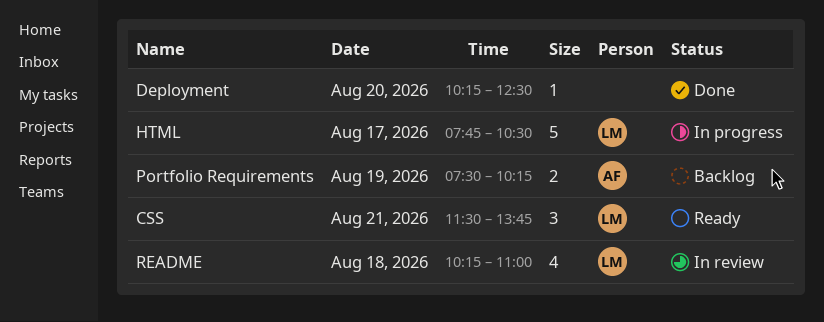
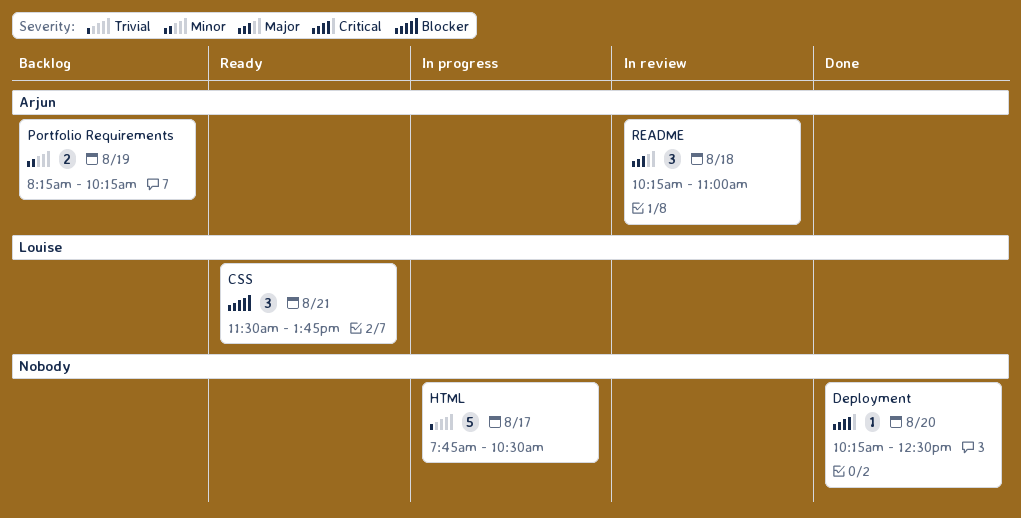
HTML, owner: Louise -> none
Portfolio Requirements, begins: 07:30 -> 08:15
README, owner: Louise -> Arjun
README, estimate: 4 -> 3

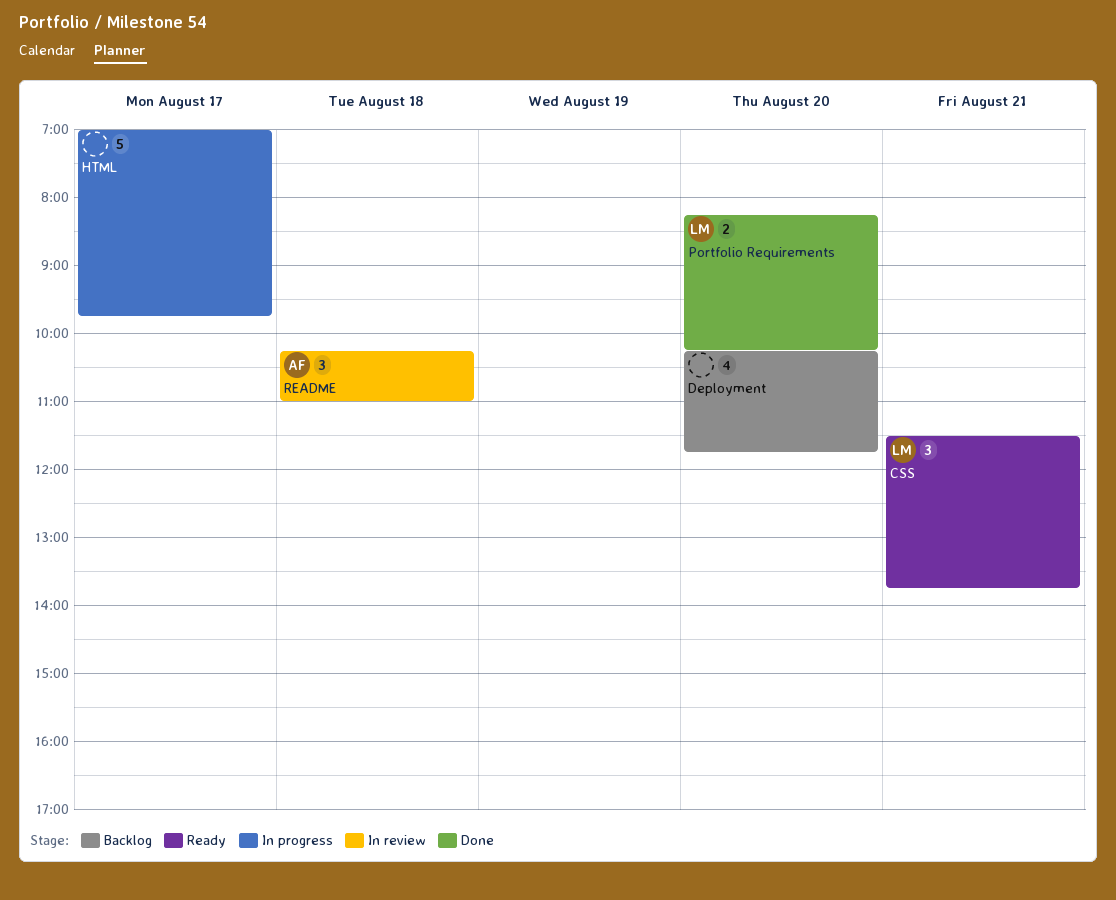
Deployment, status: Done -> Backlog
Deployment, estimate: 1 -> 4
Deployment, ends: 12:30 -> 11:45
HTML, begins: 07:45 -> 07:00
HTML, ends: 10:30 -> 09:45
Portfolio Requirements, status: Backlog -> Done
Portfolio Requirements, owner: Arjun -> Louise
Portfolio Requirements, day: Aug 19 -> Aug 20

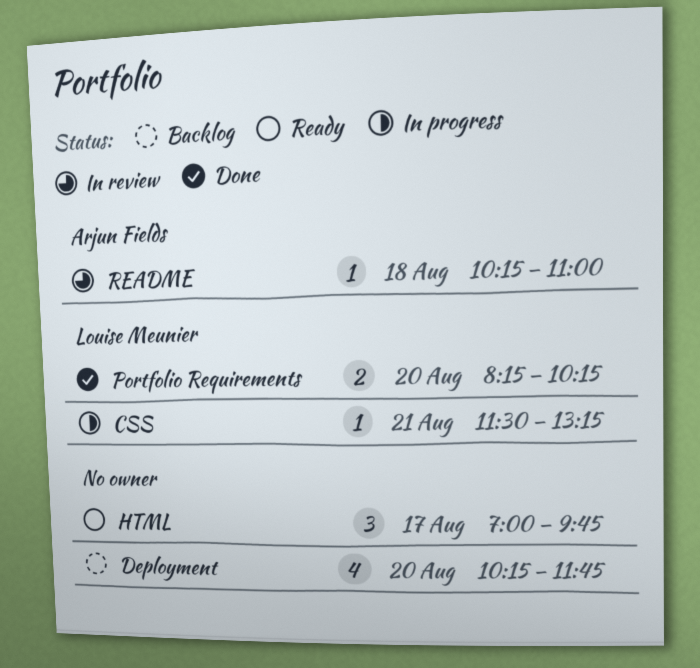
CSS, status: Ready -> In progress
CSS, estimate: 3 -> 1
CSS, ends: 13:45 -> 13:15
HTML, status: In progress -> Ready
HTML, estimate: 5 -> 3
README, estimate: 3 -> 1

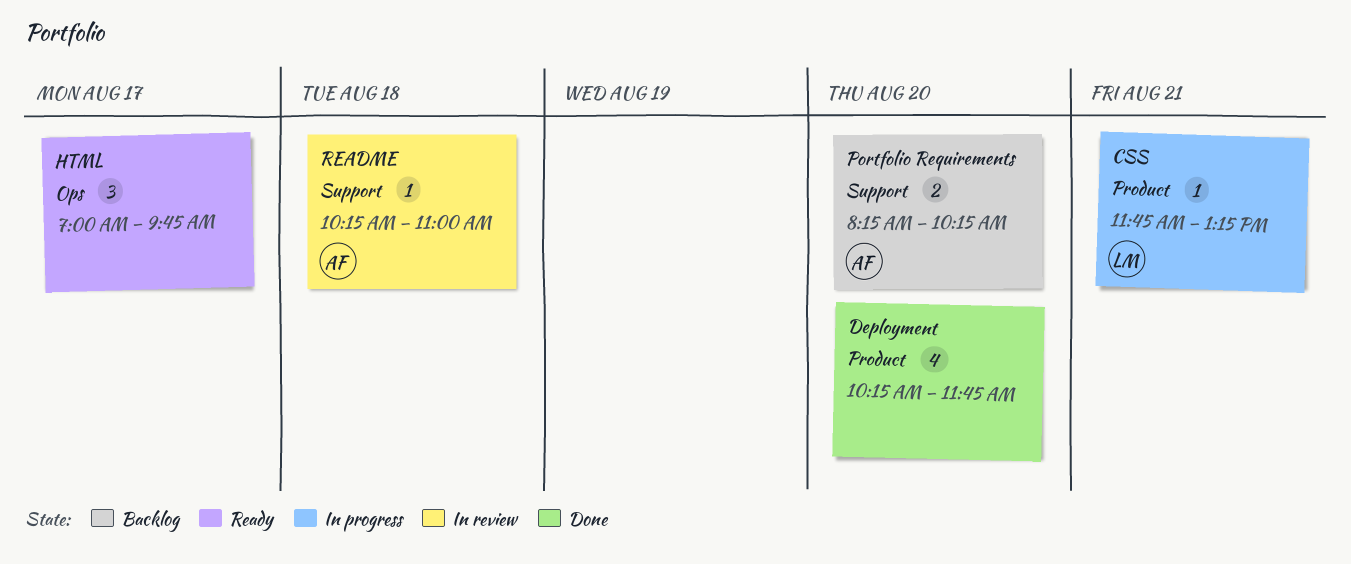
CSS, begins: 11:30 -> 11:45
Deployment, status: Backlog -> Done
Portfolio Requirements, status: Done -> Backlog
Portfolio Requirements, owner: Louise Meunier -> Arjun Fields

